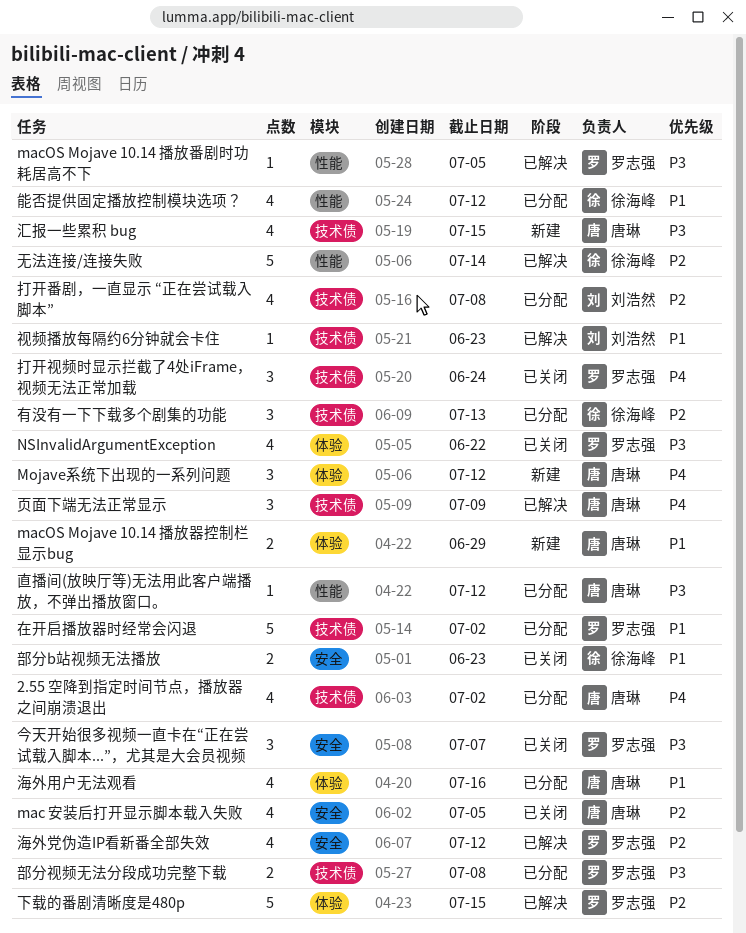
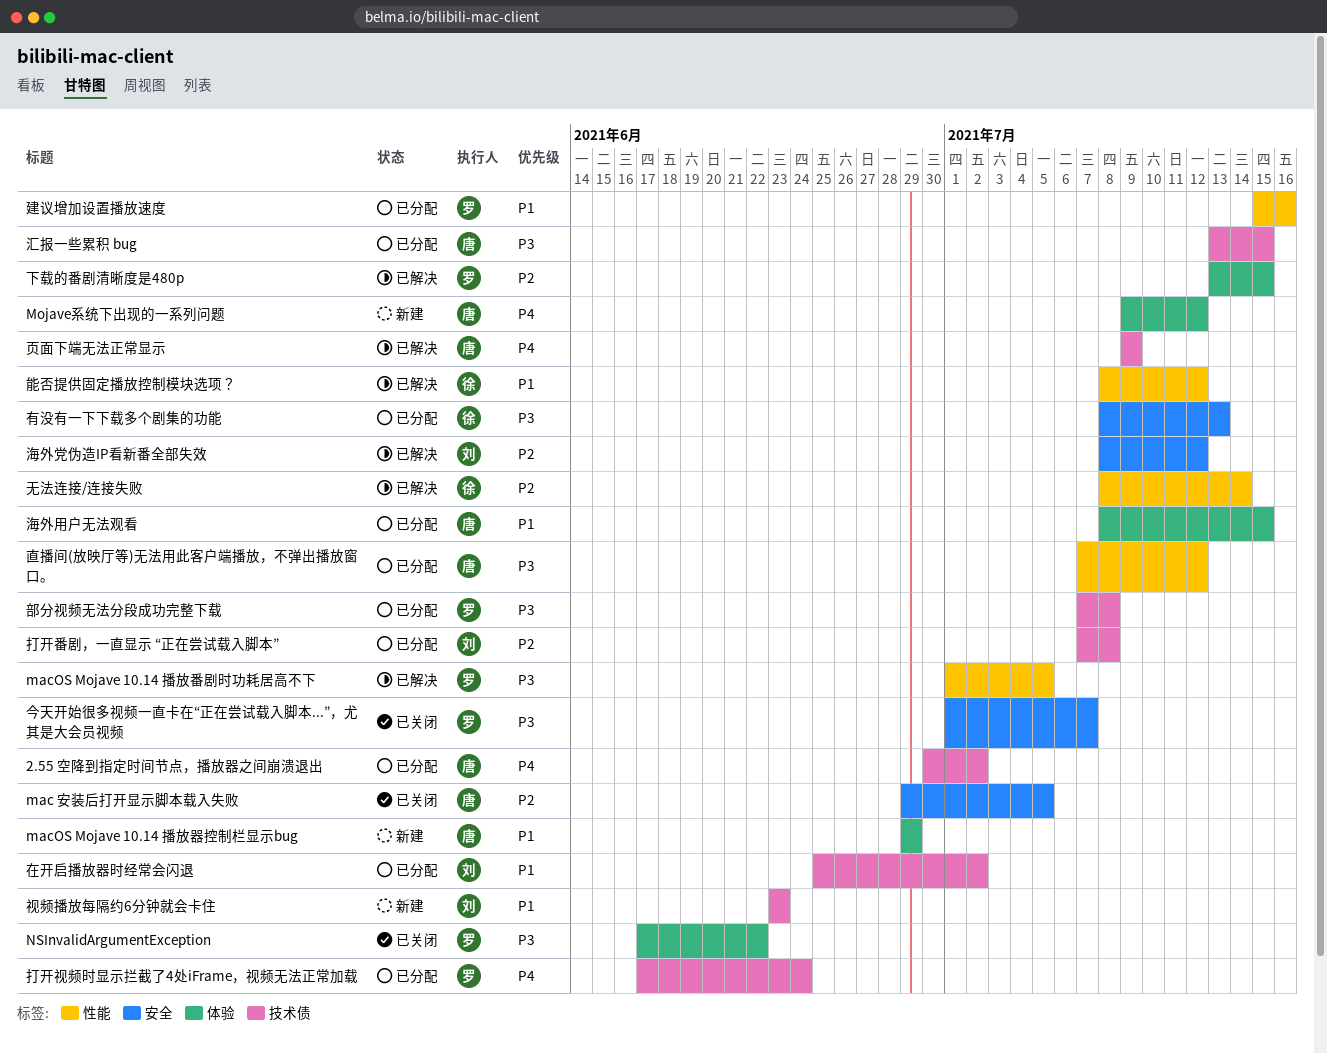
在开启播放器时经常会闪退, owner: 罗志强 -> 刘浩然
建议增加设置播放速度: none -> present
打开视频时显示拦截了4处iFrame，视频无法正常加载, status: 已关闭 -> 已分配
有没有一下下载多个剧集的功能, priority: P2 -> P3
有没有一下下载多个剧集的功能, label: 技术债 -> 安全
汇报一些累积 bug, status: 新建 -> 已分配
海外党伪造IP看新番全部失效, owner: 罗志强 -> 刘浩然
海外用户无法观看, due: Jul 16 -> Jul 15
能否提供固定播放控制模块选项？, status: 已分配 -> 已解决
视频播放每隔约6分钟就会卡住, status: 已解决 -> 新建
部分b站视频无法播放: present -> none

